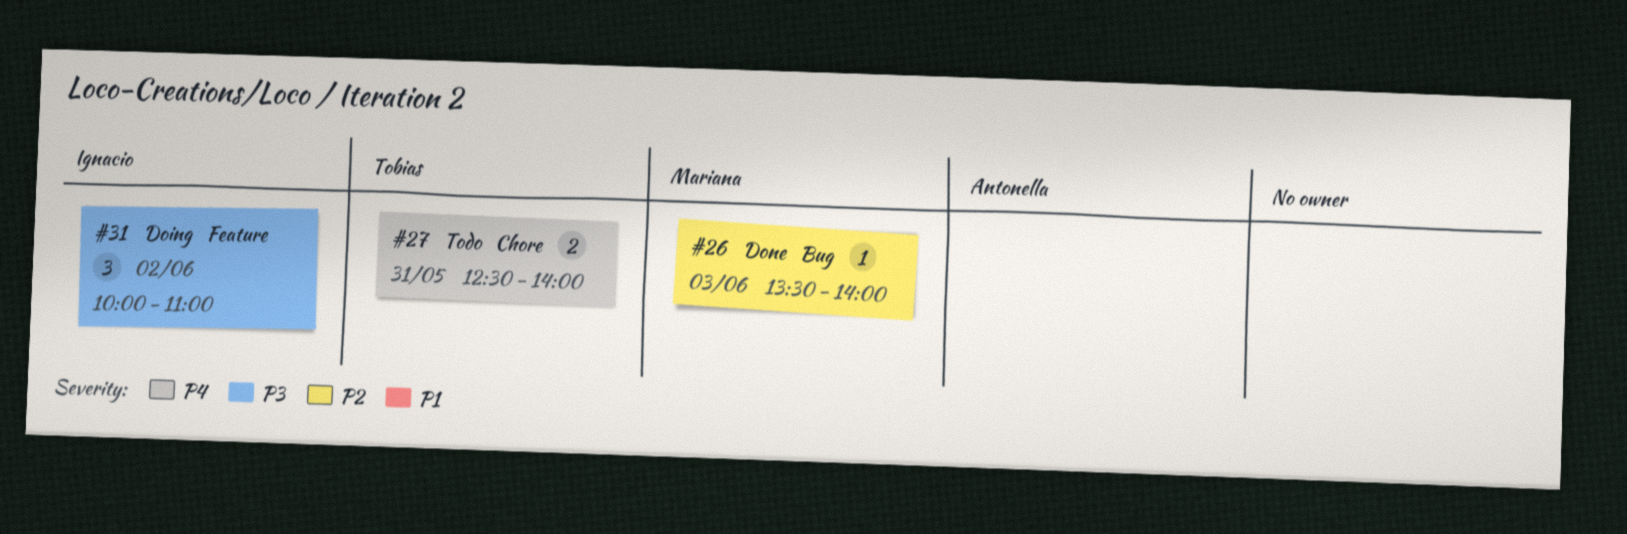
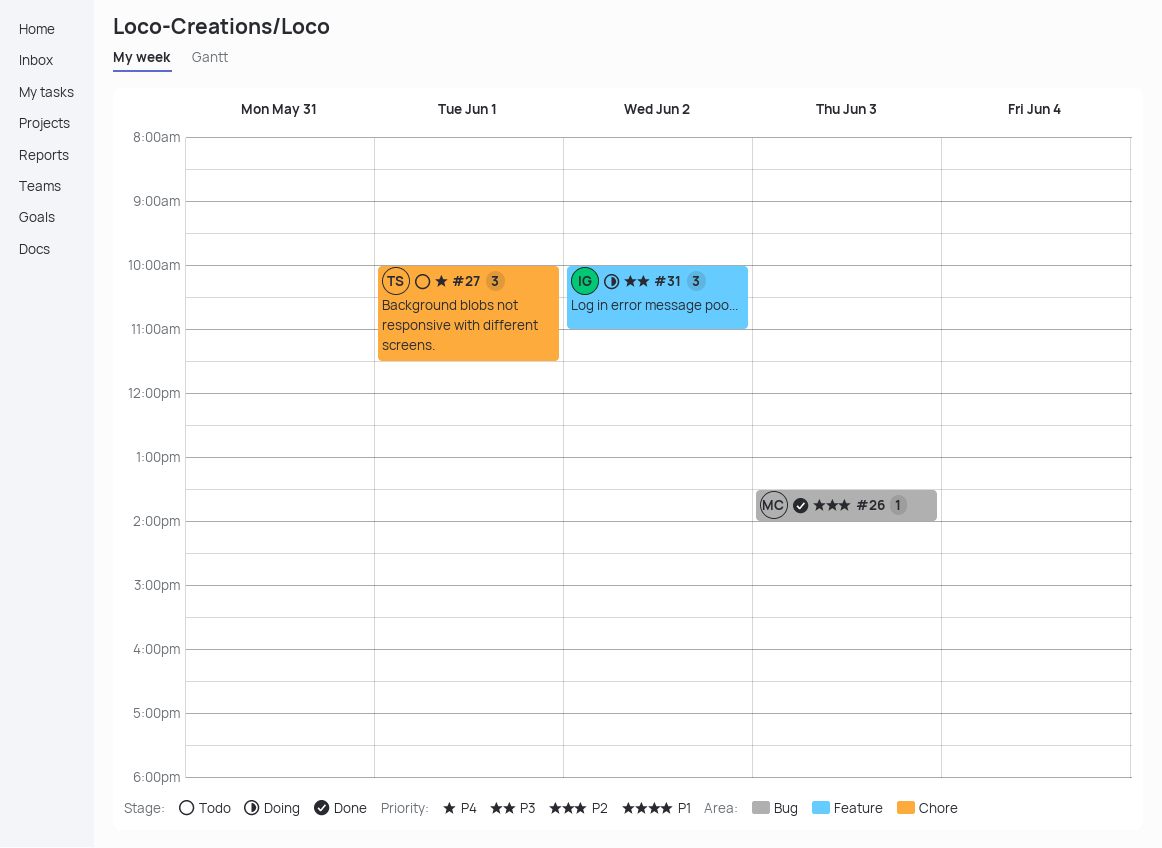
#27, estimate: 2 -> 3
#27, day: May 31 -> Jun 1
#27, begins: 12:30 -> 10:00
#27, ends: 14:00 -> 11:30

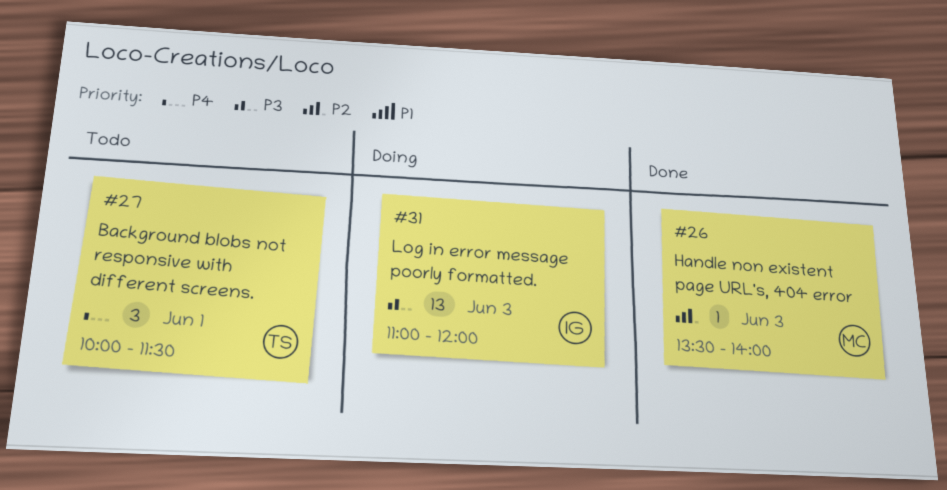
#31, estimate: 3 -> 13
#31, day: Jun 2 -> Jun 3
#31, begins: 10:00 -> 11:00
#31, ends: 11:00 -> 12:00

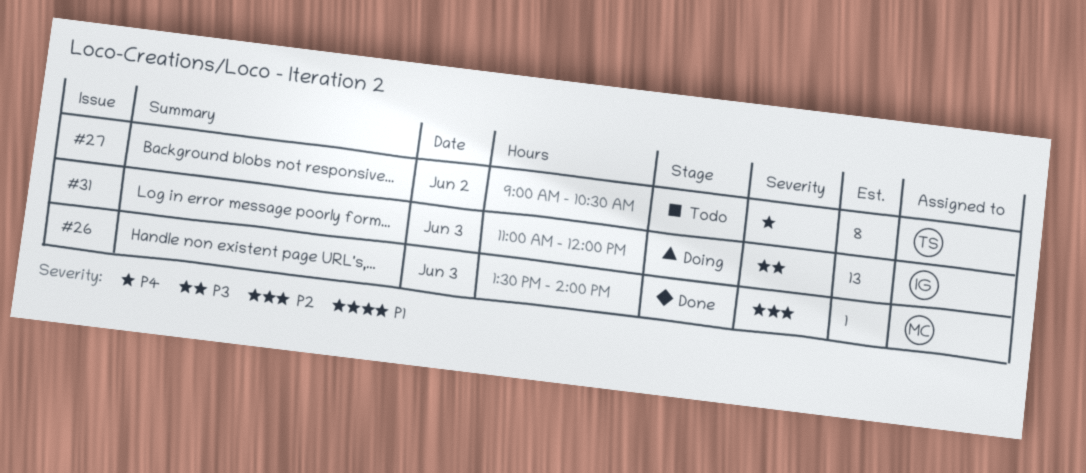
#27, estimate: 3 -> 8
#27, day: Jun 1 -> Jun 2
#27, begins: 10:00 -> 09:00
#27, ends: 11:30 -> 10:30

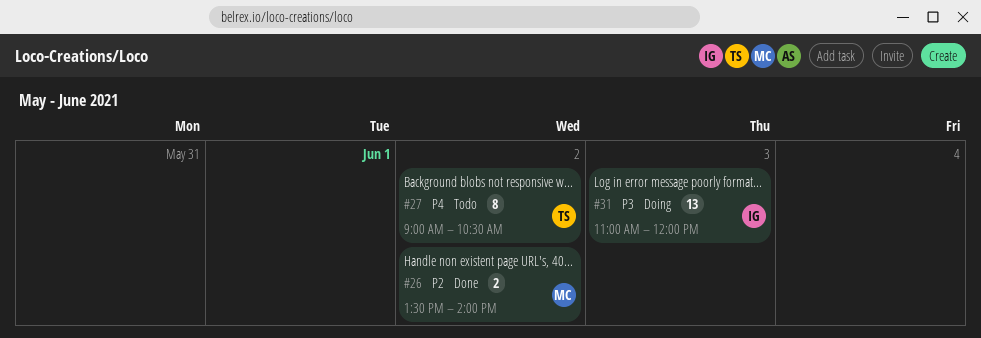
#26, estimate: 1 -> 2
#26, day: Jun 3 -> Jun 2

